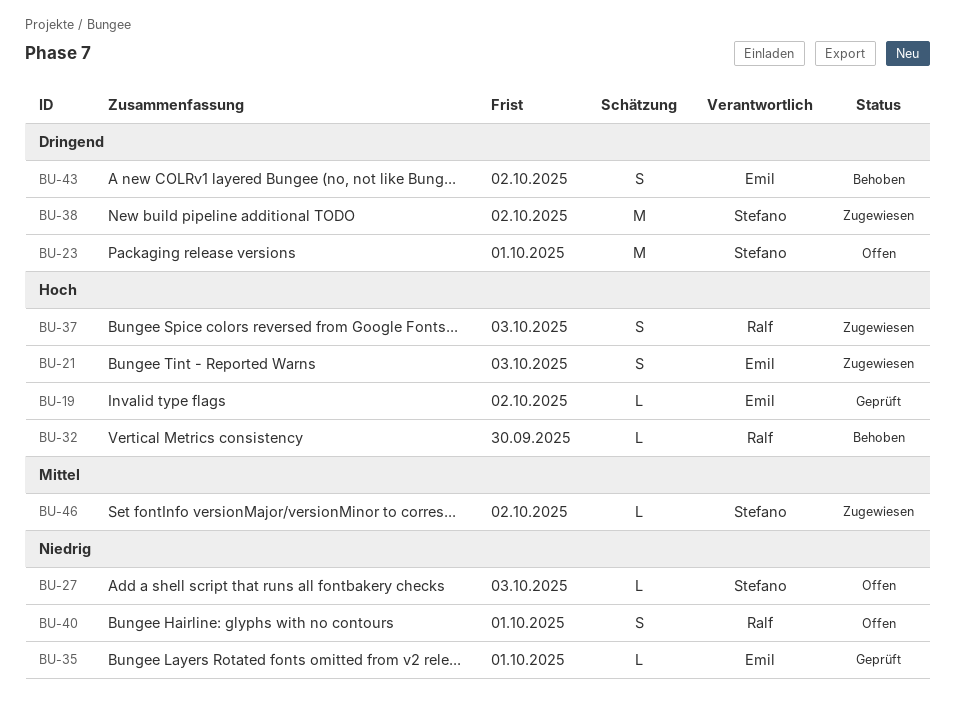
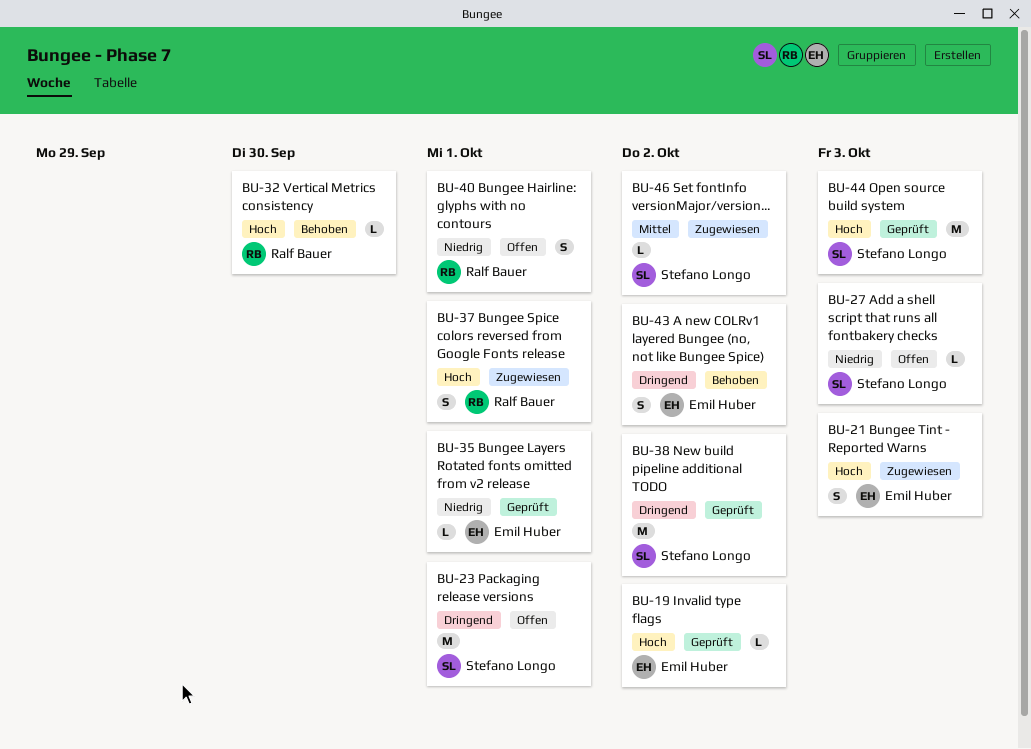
BU-37, due: Oct 3 -> Oct 1
BU-38, status: Zugewiesen -> Geprüft
BU-44: none -> present

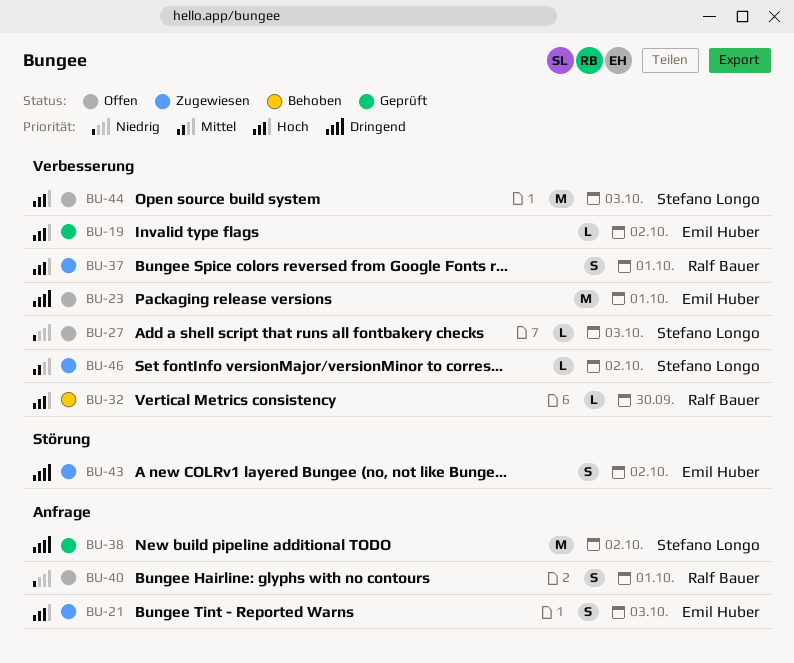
BU-23, owner: Stefano Longo -> Emil Huber
BU-35: present -> none
BU-43, status: Behoben -> Zugewiesen
BU-44, status: Geprüft -> Offen

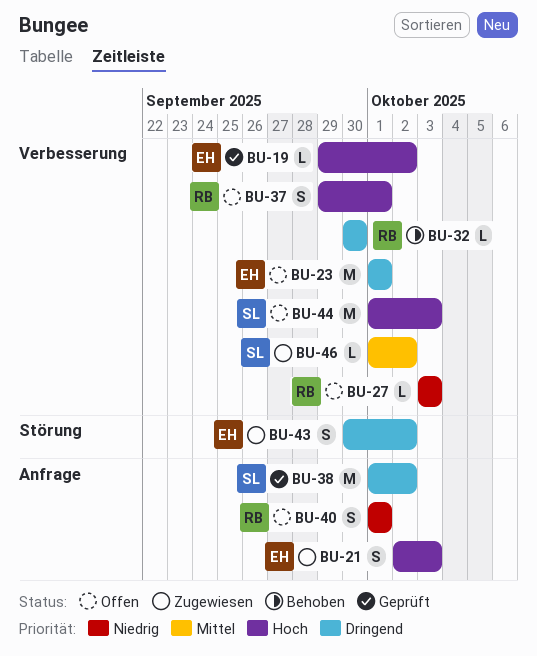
BU-27, owner: Stefano Longo -> Ralf Bauer
BU-32, priority: Hoch -> Dringend
BU-37, status: Zugewiesen -> Offen

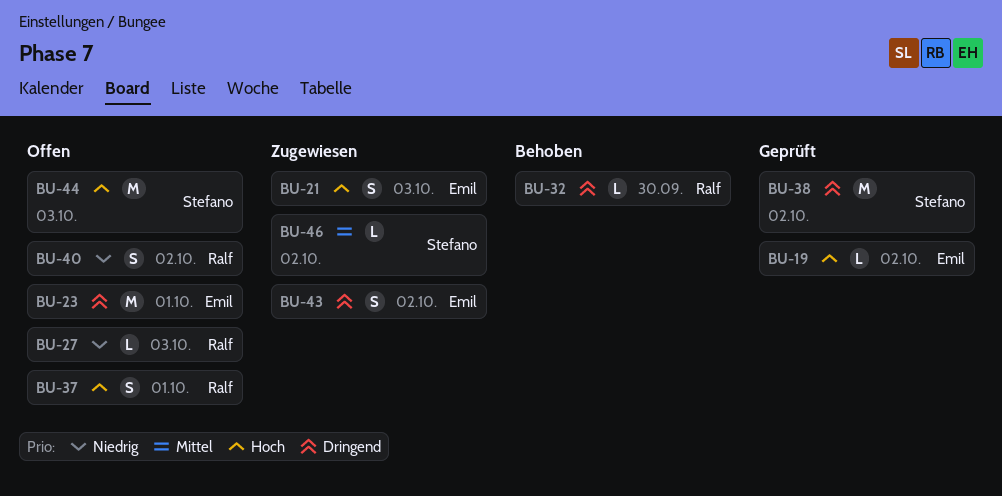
BU-40, due: Oct 1 -> Oct 2

